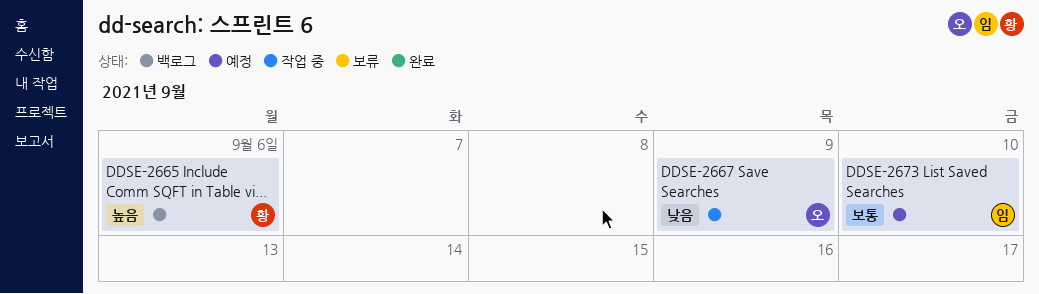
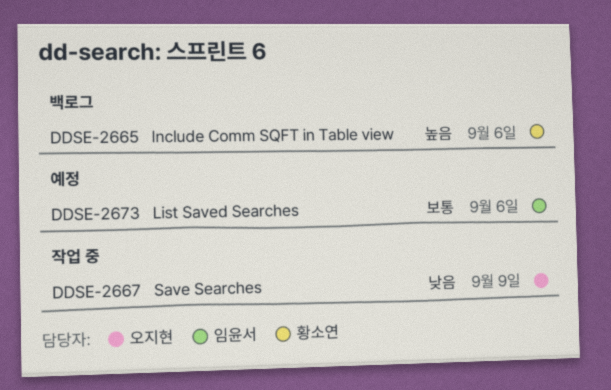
DDSE-2673, due: Sep 10 -> Sep 6

